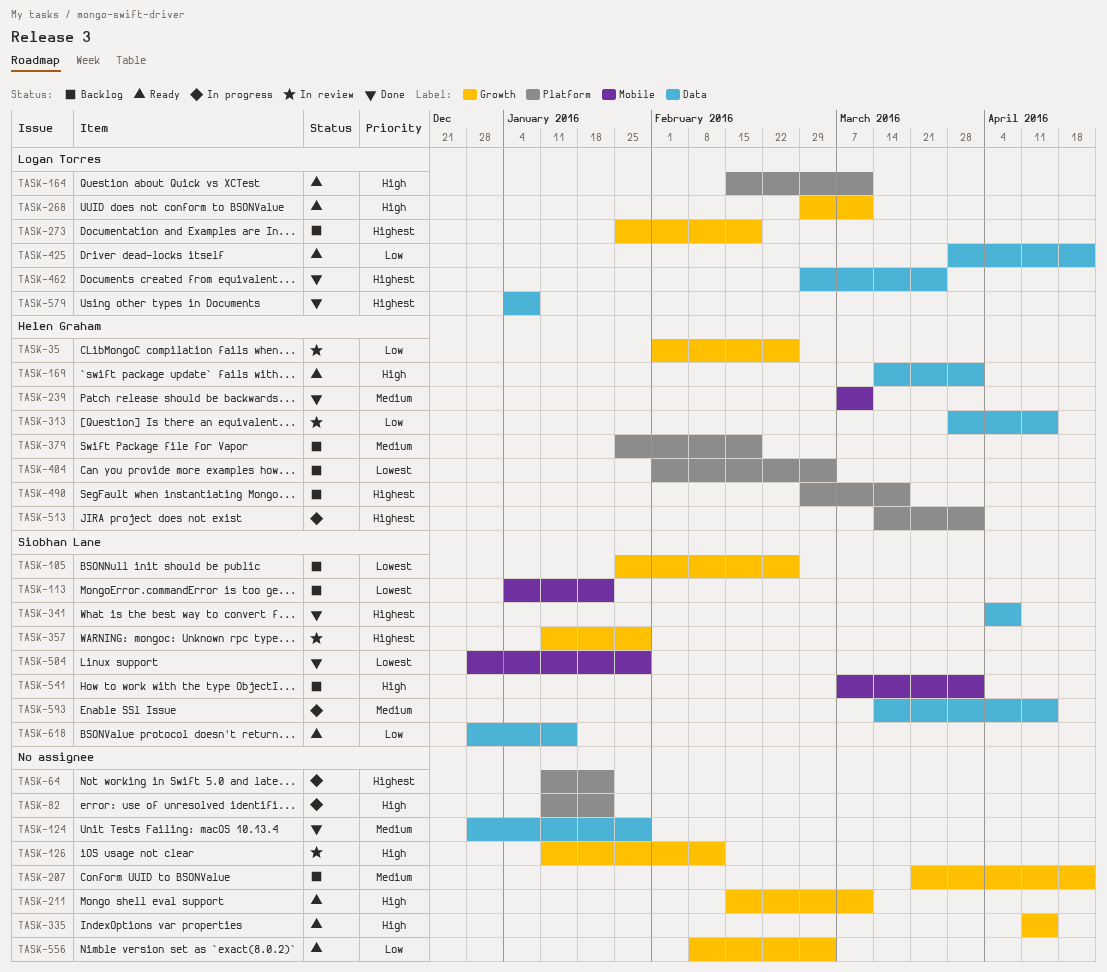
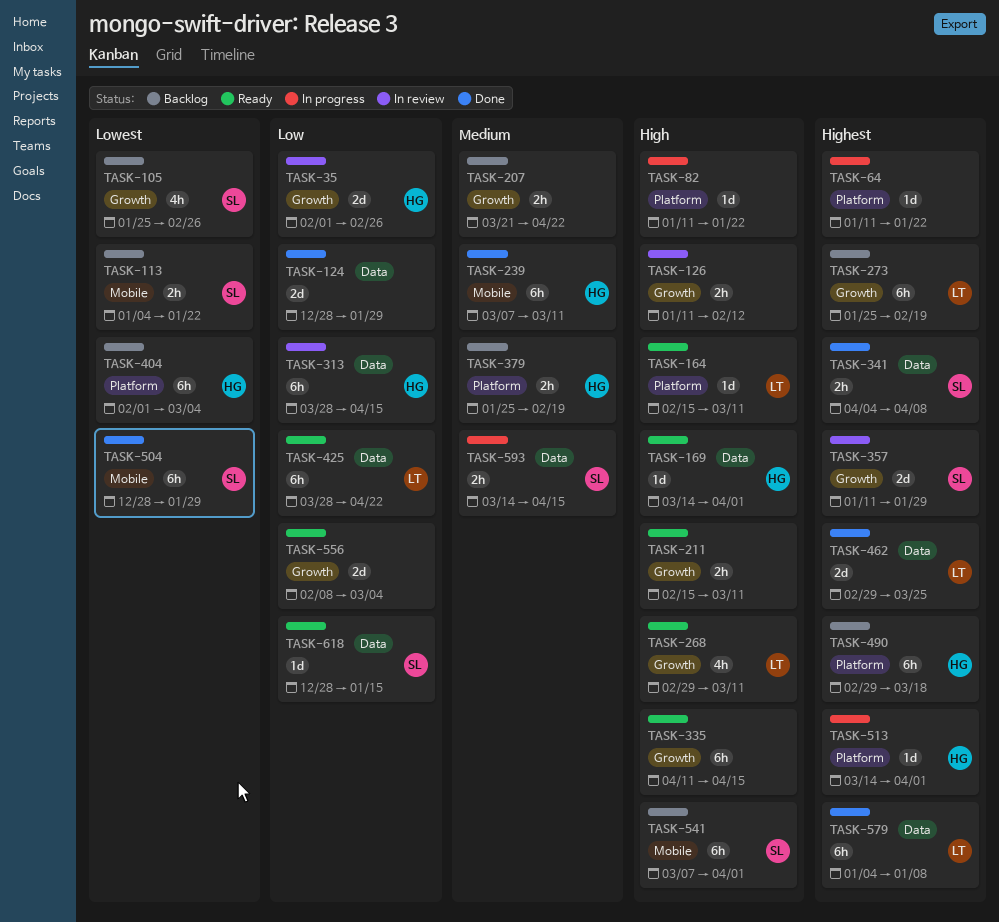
TASK-124, priority: Medium -> Low

